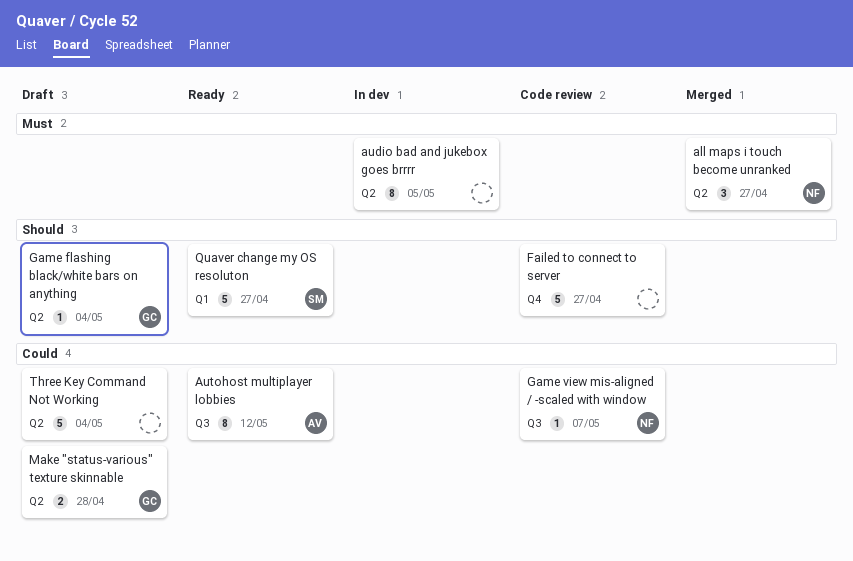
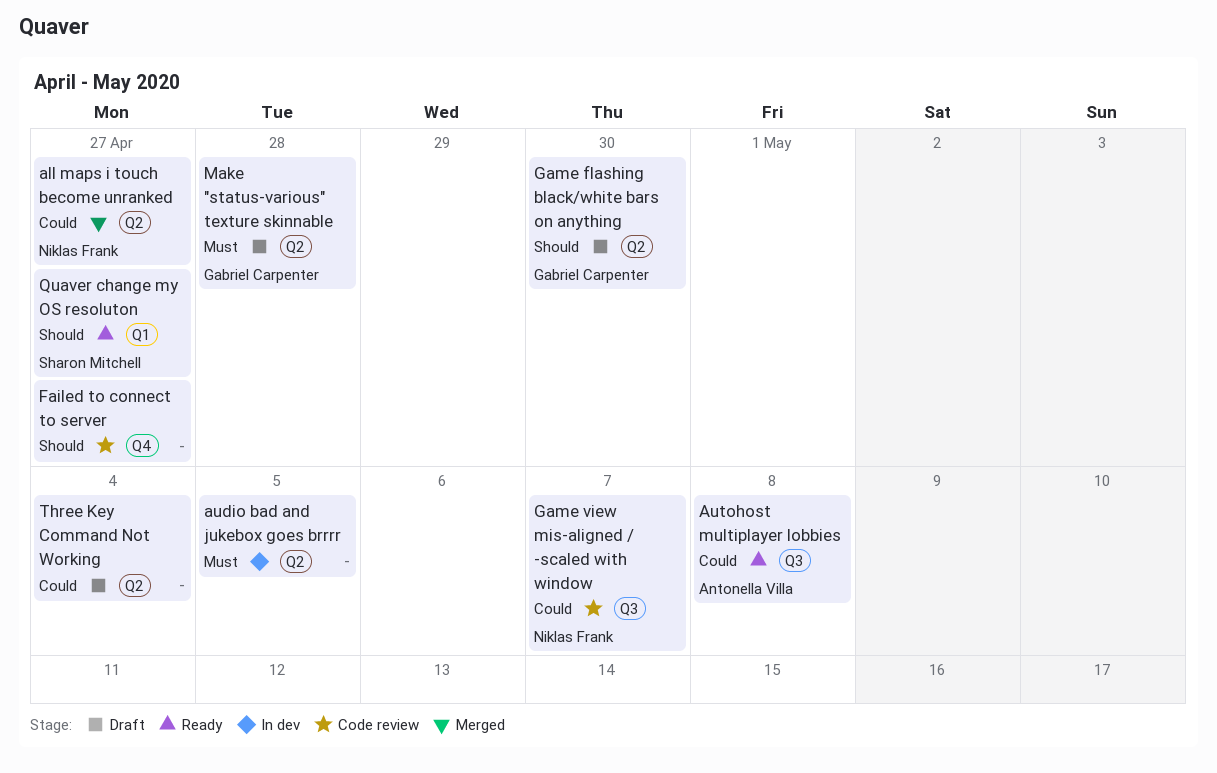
all maps i touch become unranked, priority: Must -> Could
Autohost multiplayer lobbies, due: May 12 -> May 8
Game flashing black/white bars on anything, due: May 4 -> Apr 30
Make "status-various" texture skinnable, priority: Could -> Must

